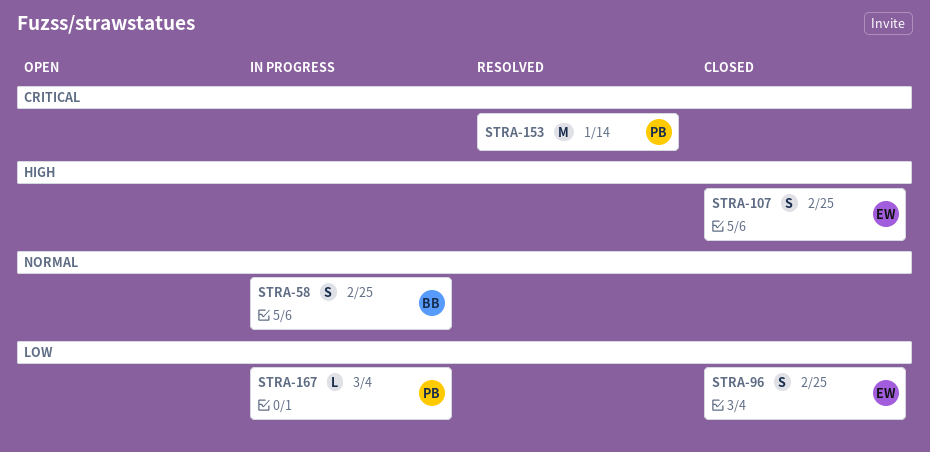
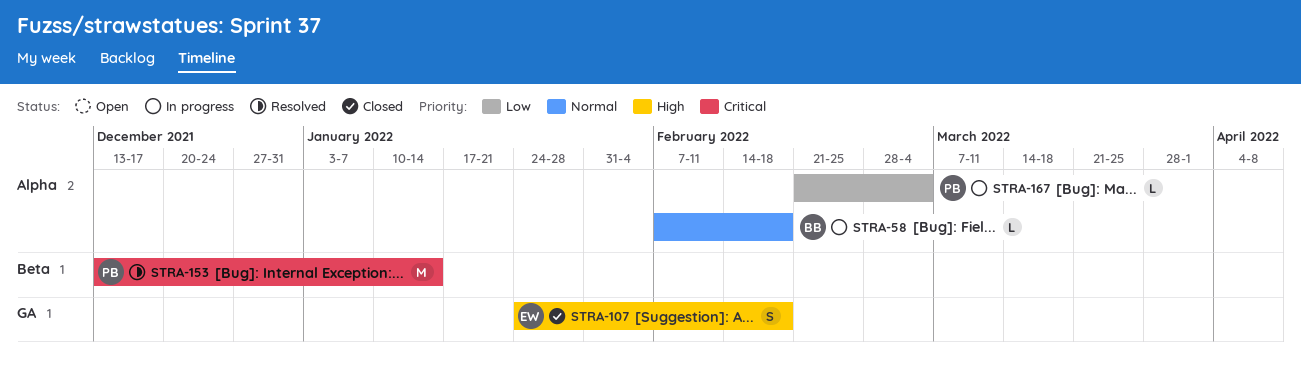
STRA-58, estimate: S -> L
STRA-58, due: Feb 25 -> Feb 18
STRA-96: present -> none
STRA-107, due: Feb 25 -> Feb 18

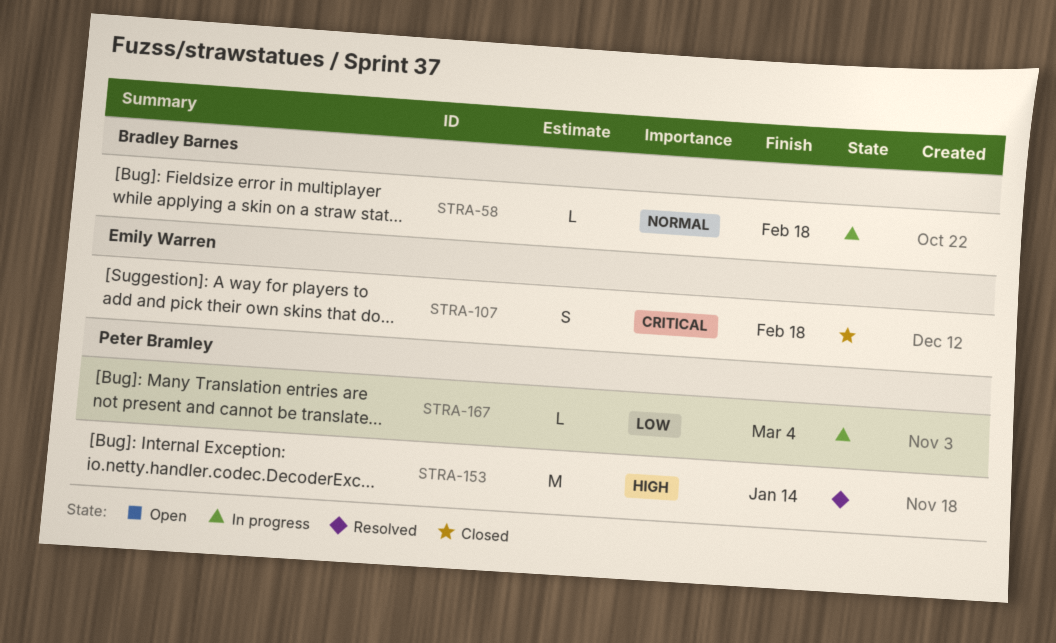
STRA-107, priority: High -> Critical
STRA-153, priority: Critical -> High

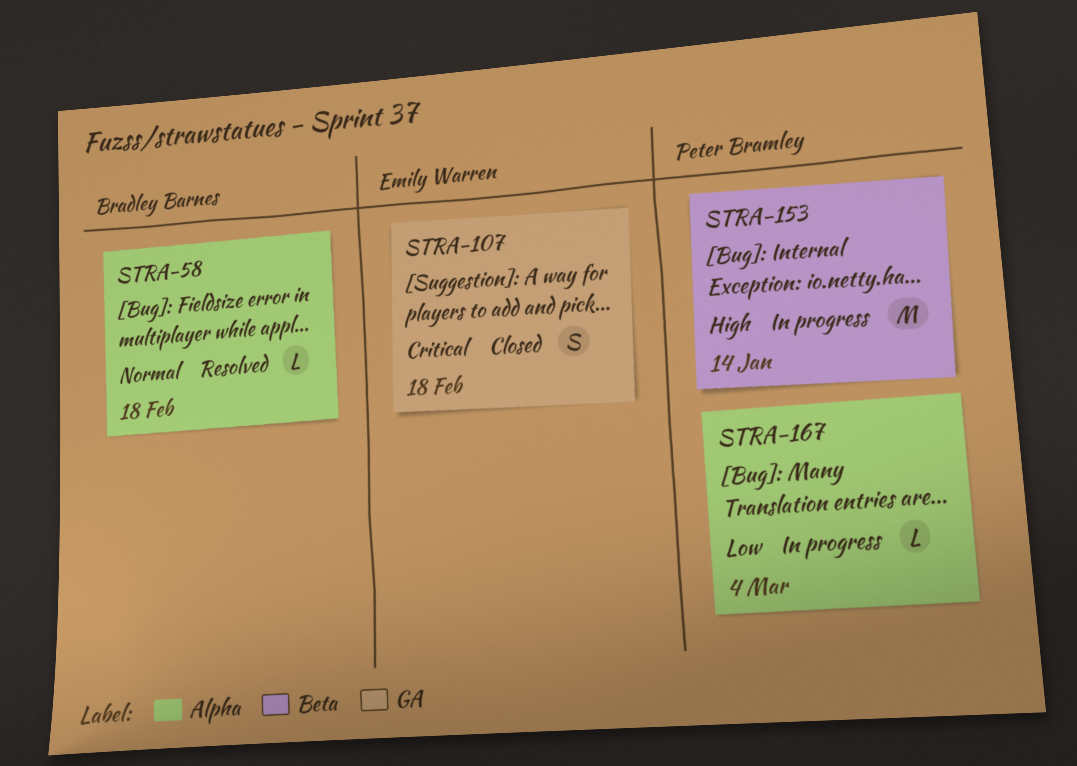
STRA-58, status: In progress -> Resolved
STRA-153, status: Resolved -> In progress

